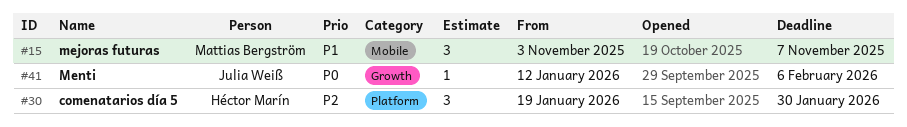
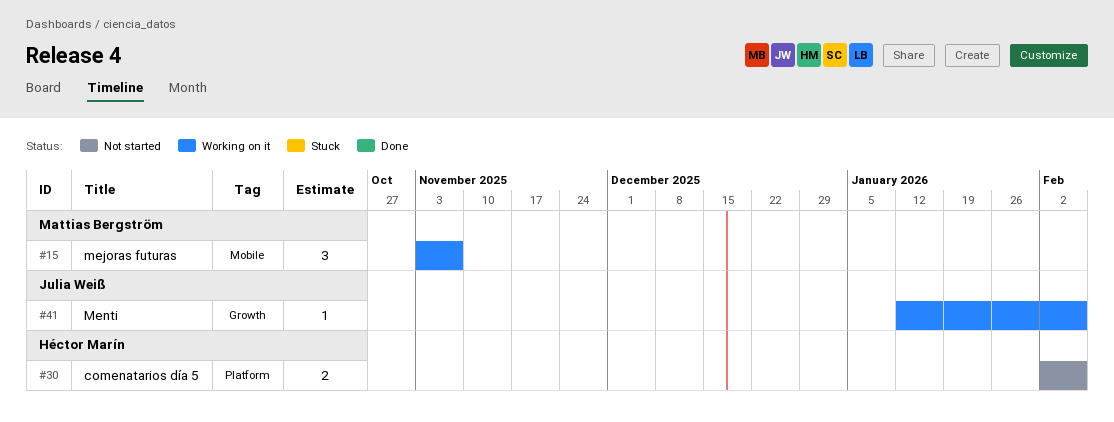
#30, estimate: 3 -> 2
#30, start: Jan 19 -> Feb 2
#30, due: Jan 30 -> Feb 6

